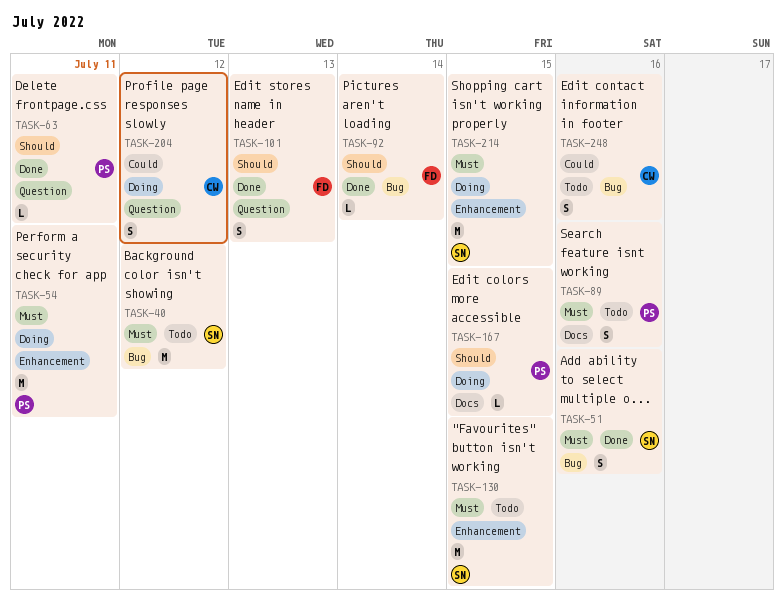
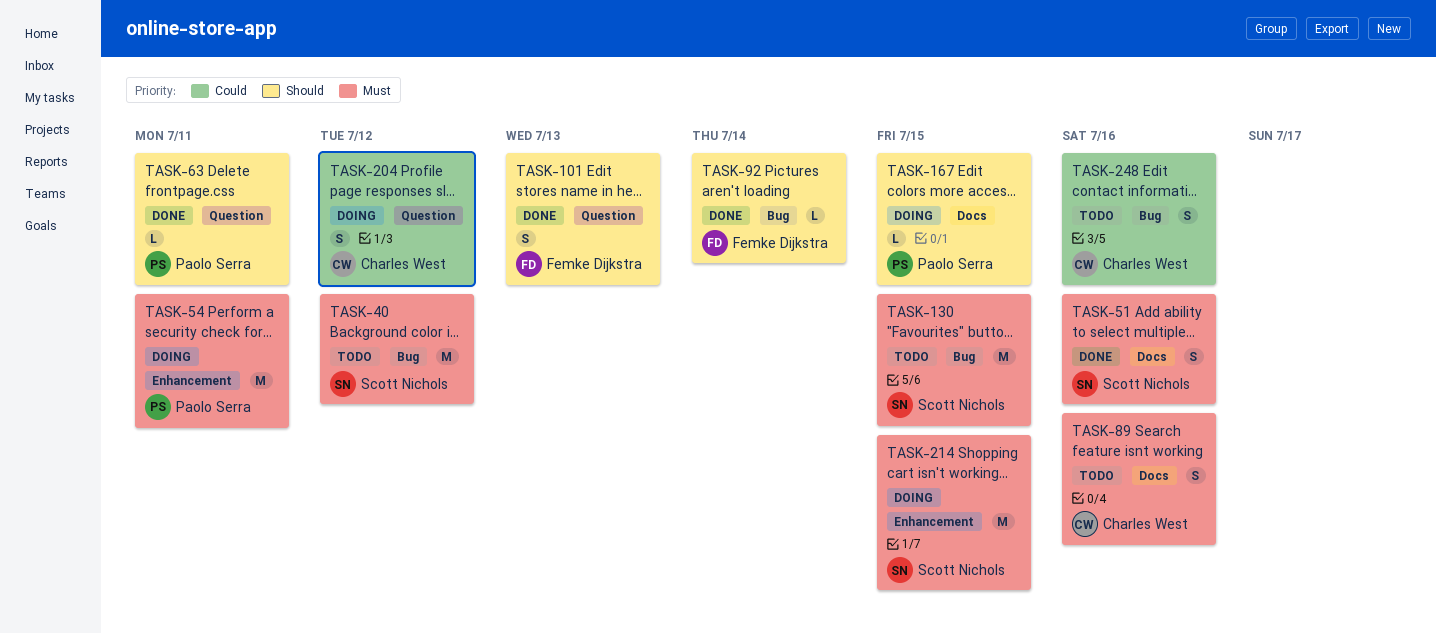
TASK-51, label: Bug -> Docs
TASK-89, owner: Paolo Serra -> Charles West
TASK-130, label: Enhancement -> Bug

